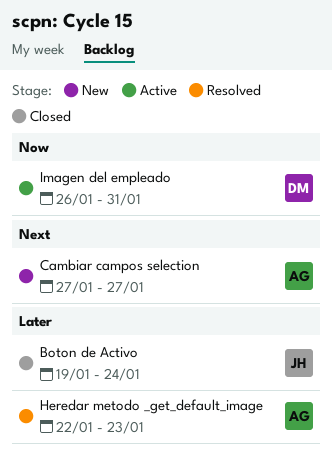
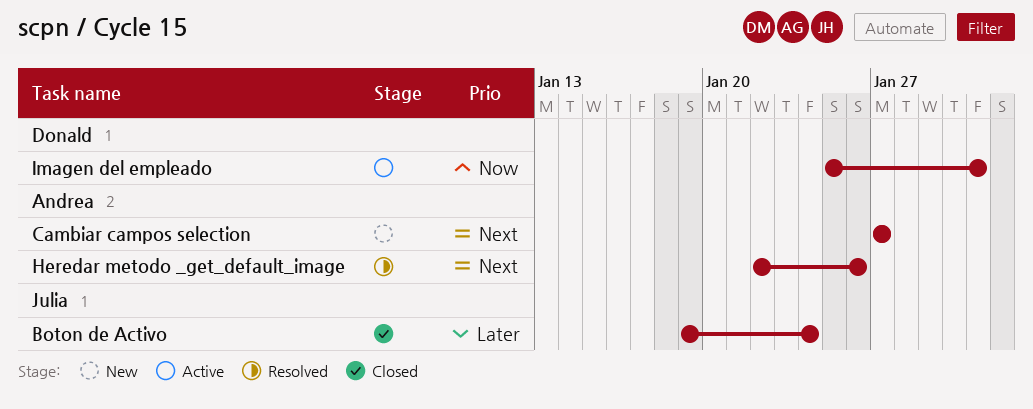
Heredar metodo _get_default_image, priority: Later -> Next
Heredar metodo _get_default_image, due: Jan 23 -> Jan 26
Imagen del empleado, start: Jan 26 -> Jan 25

